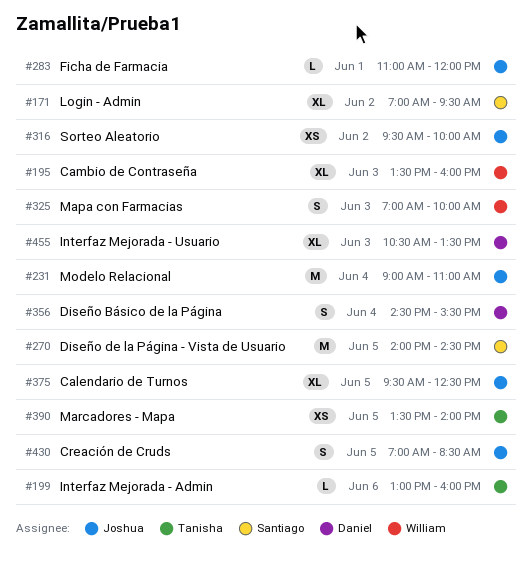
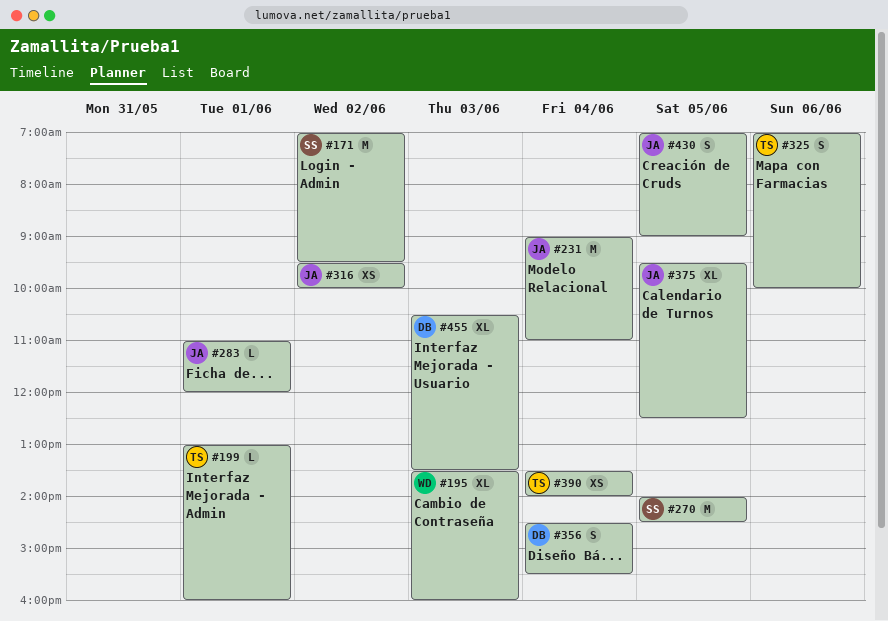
#171, estimate: XL -> M
#199, day: Jun 6 -> Jun 1
#325, owner: William -> Tanisha
#325, day: Jun 3 -> Jun 6
#390, day: Jun 5 -> Jun 4
#430, ends: 08:30 -> 09:00

